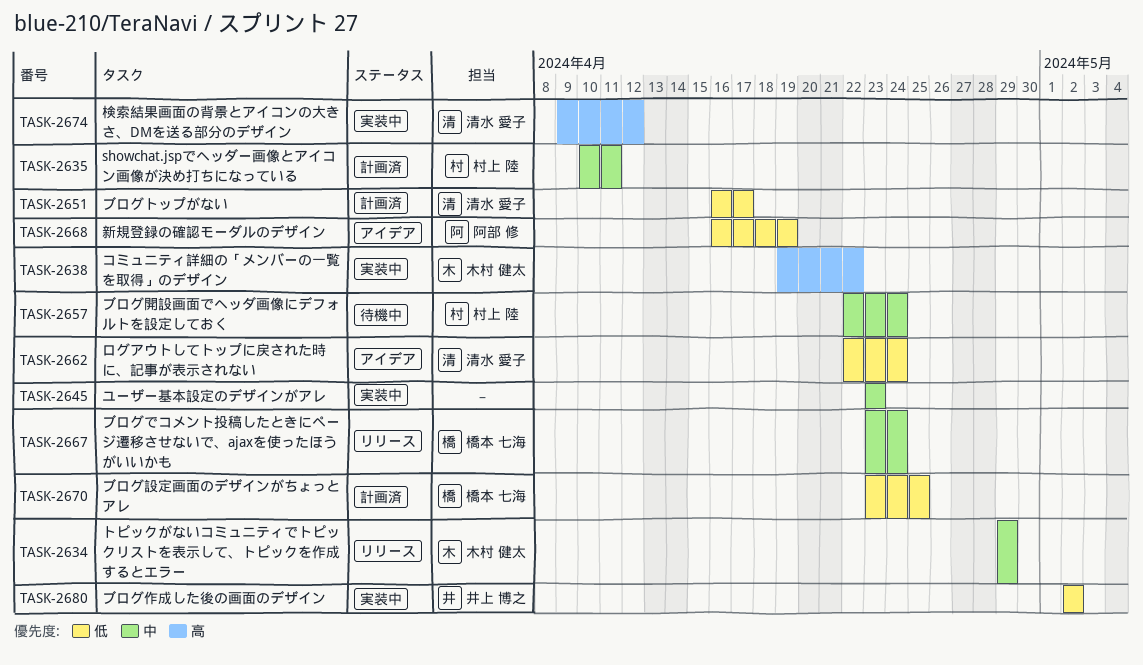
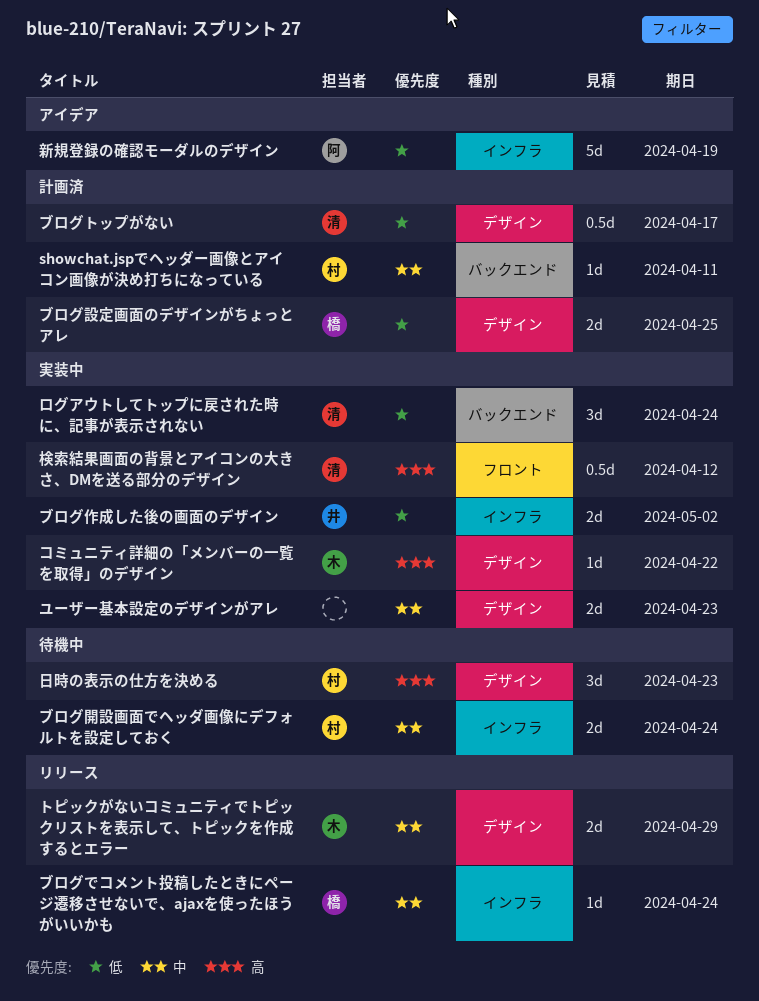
ログアウトしてトップに戻された時に、記事が表示されない, status: アイデア -> 実装中
日時の表示の仕方を決める: none -> present

